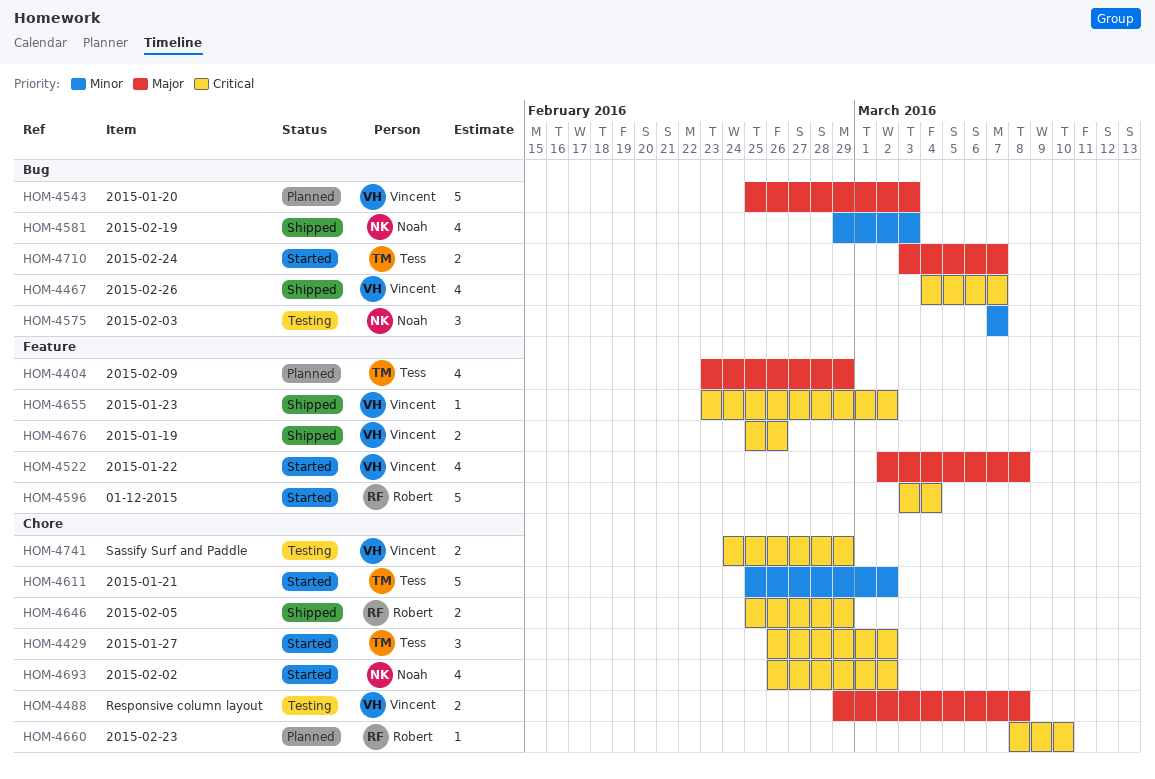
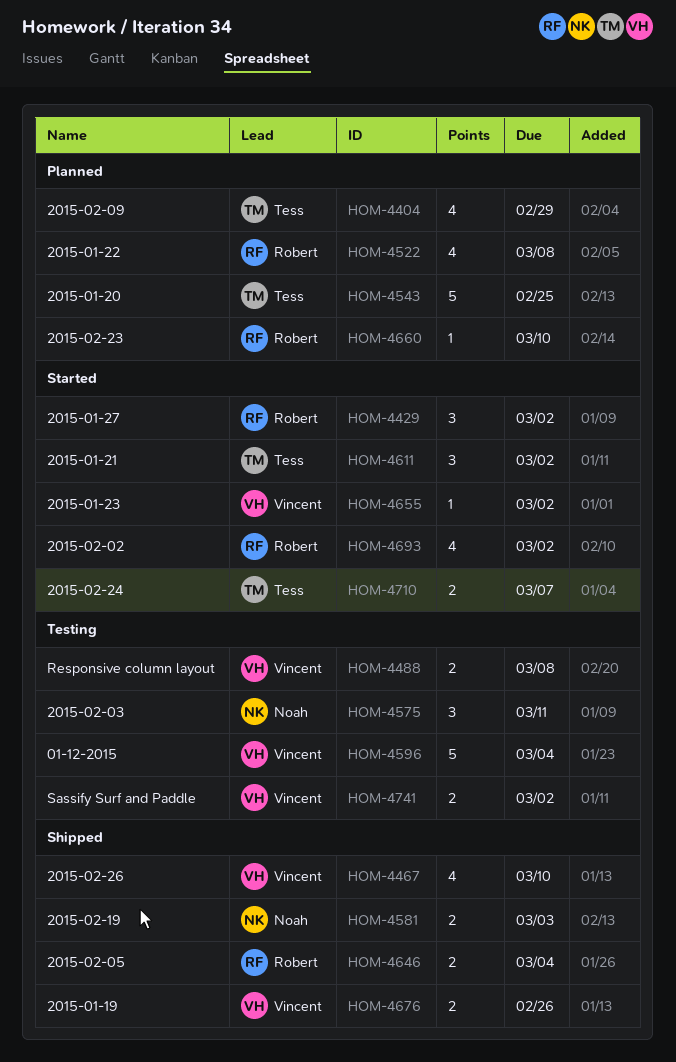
HOM-4429, owner: Tess -> Robert
HOM-4467, due: Mar 7 -> Mar 10
HOM-4522, status: Started -> Planned
HOM-4522, owner: Vincent -> Robert
HOM-4543, owner: Vincent -> Tess
HOM-4543, due: Mar 3 -> Feb 25
HOM-4575, due: Mar 7 -> Mar 11
HOM-4581, estimate: 4 -> 2
HOM-4596, status: Started -> Testing
HOM-4596, owner: Robert -> Vincent
HOM-4611, estimate: 5 -> 3
HOM-4646, due: Feb 29 -> Mar 4
HOM-4655, status: Shipped -> Started
HOM-4693, owner: Noah -> Robert
HOM-4741, due: Feb 29 -> Mar 2

